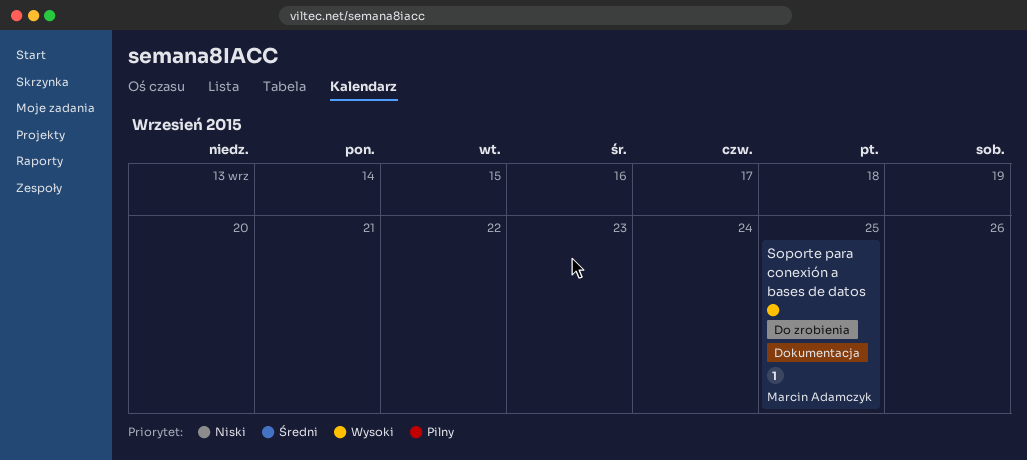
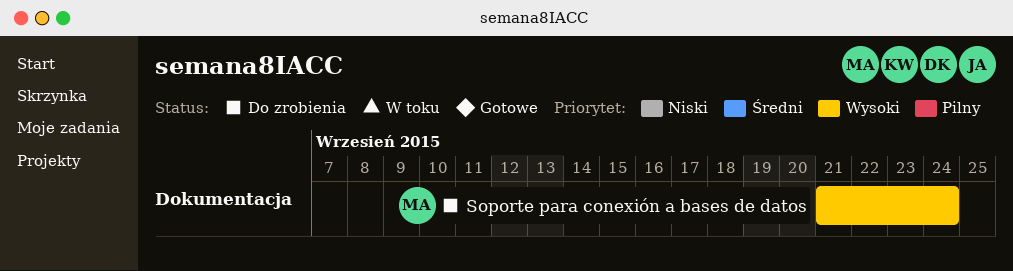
Soporte para conexión a bases de datos, due: Sep 25 -> Sep 24

